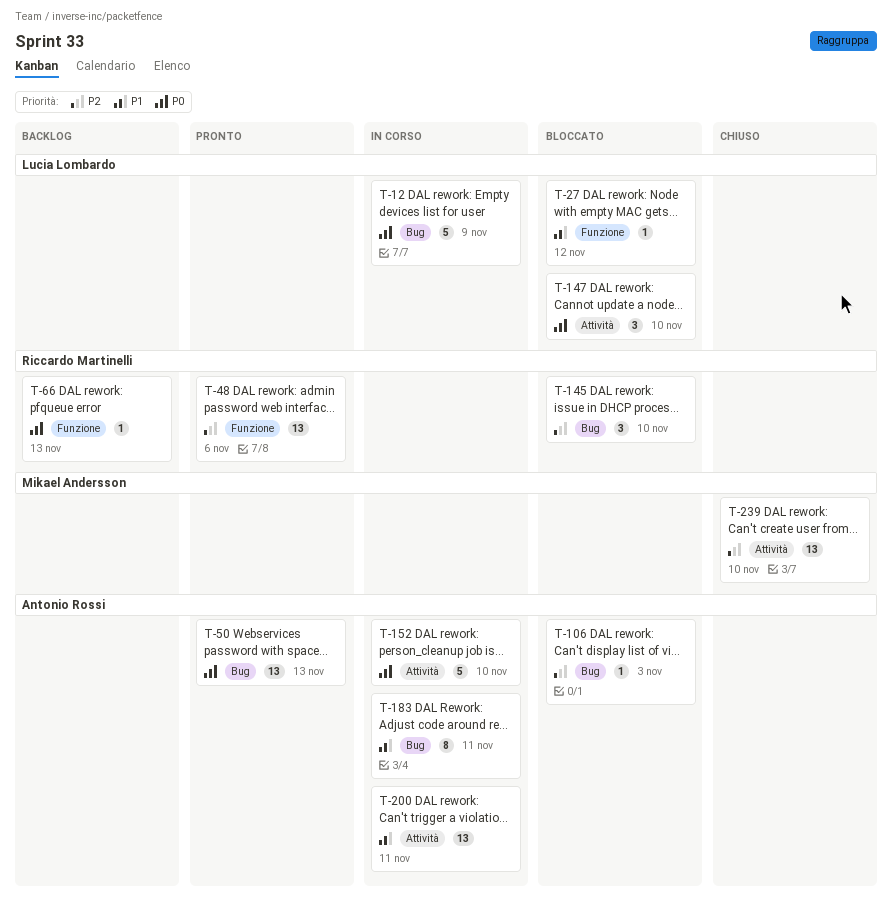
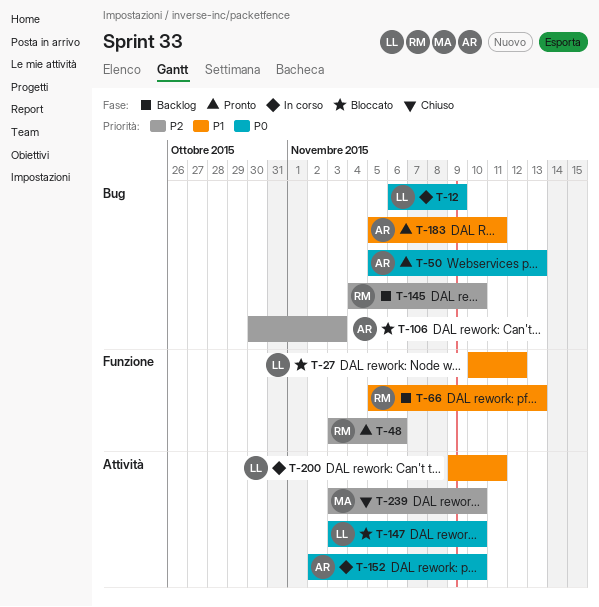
T-66, priority: P0 -> P1
T-145, status: Bloccato -> Backlog
T-183, status: In corso -> Pronto
T-200, owner: Antonio Rossi -> Lucia Lombardo

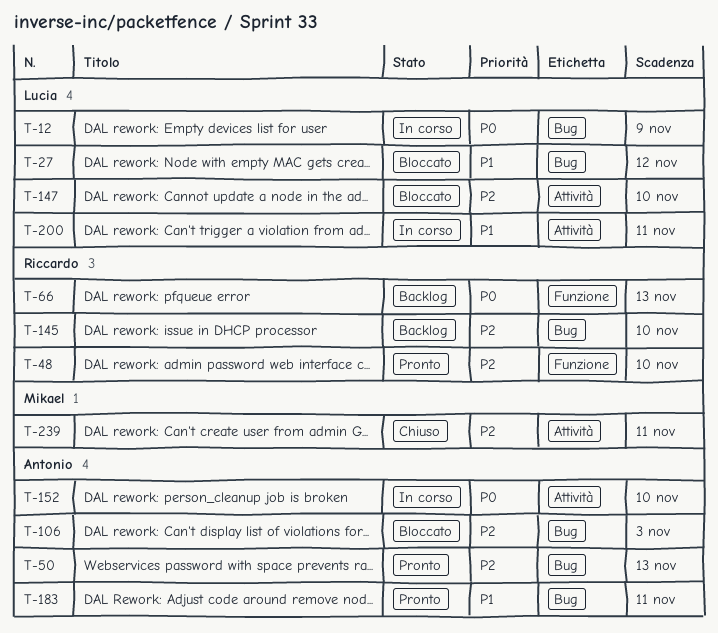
T-27, label: Funzione -> Bug
T-48, due: Nov 6 -> Nov 10
T-50, priority: P0 -> P2
T-66, priority: P1 -> P0
T-147, priority: P0 -> P2
T-239, due: Nov 10 -> Nov 11

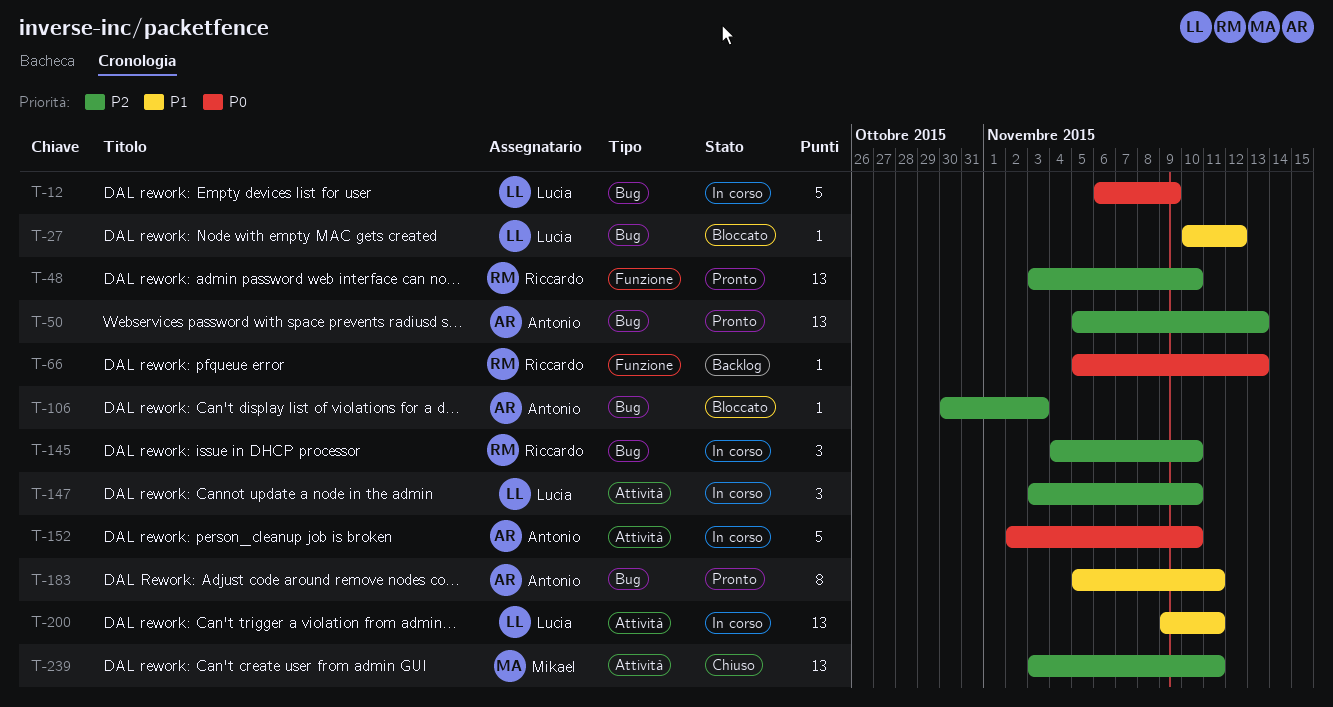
T-145, status: Backlog -> In corso
T-147, status: Bloccato -> In corso

